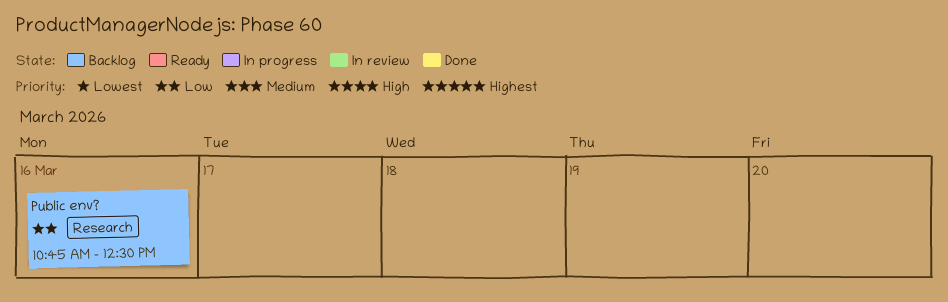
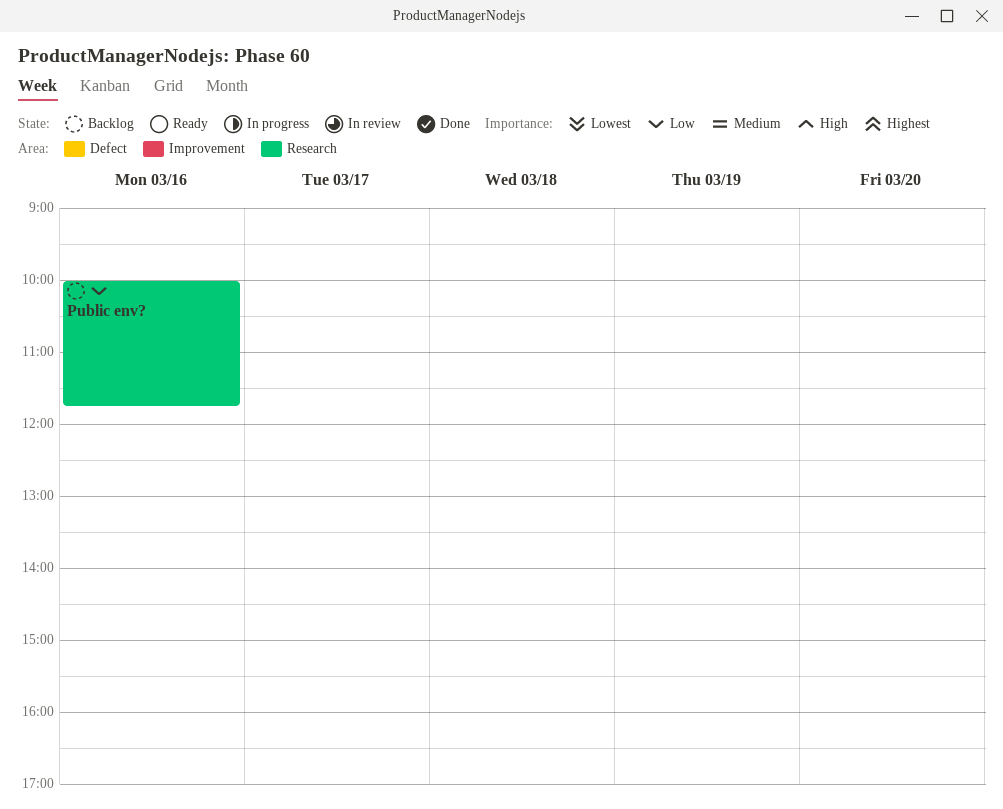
Public env?, begins: 10:45 -> 10:00
Public env?, ends: 12:30 -> 11:45

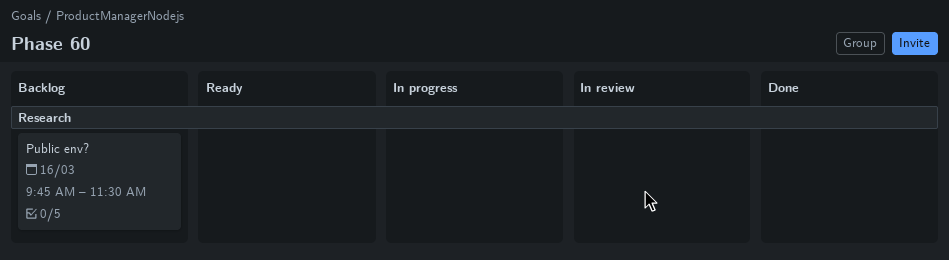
Public env?, begins: 10:00 -> 09:45
Public env?, ends: 11:45 -> 11:30

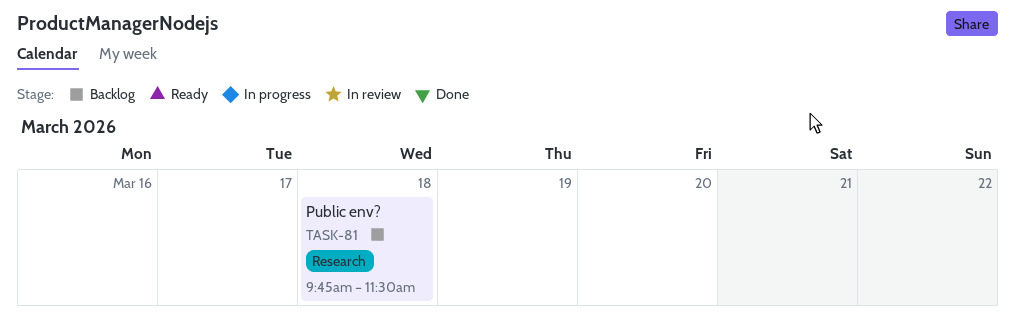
Public env?, day: Mar 16 -> Mar 18

